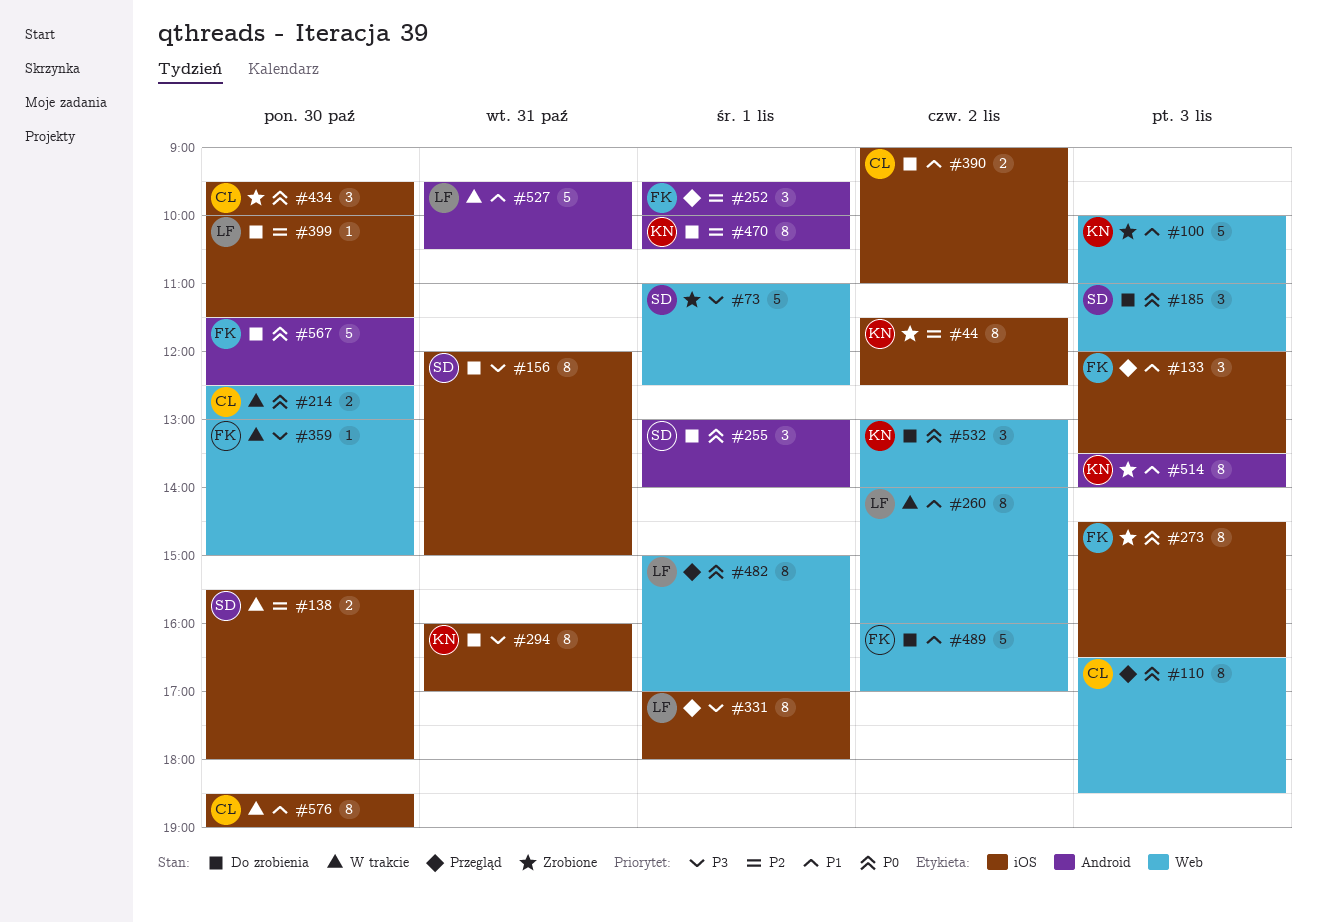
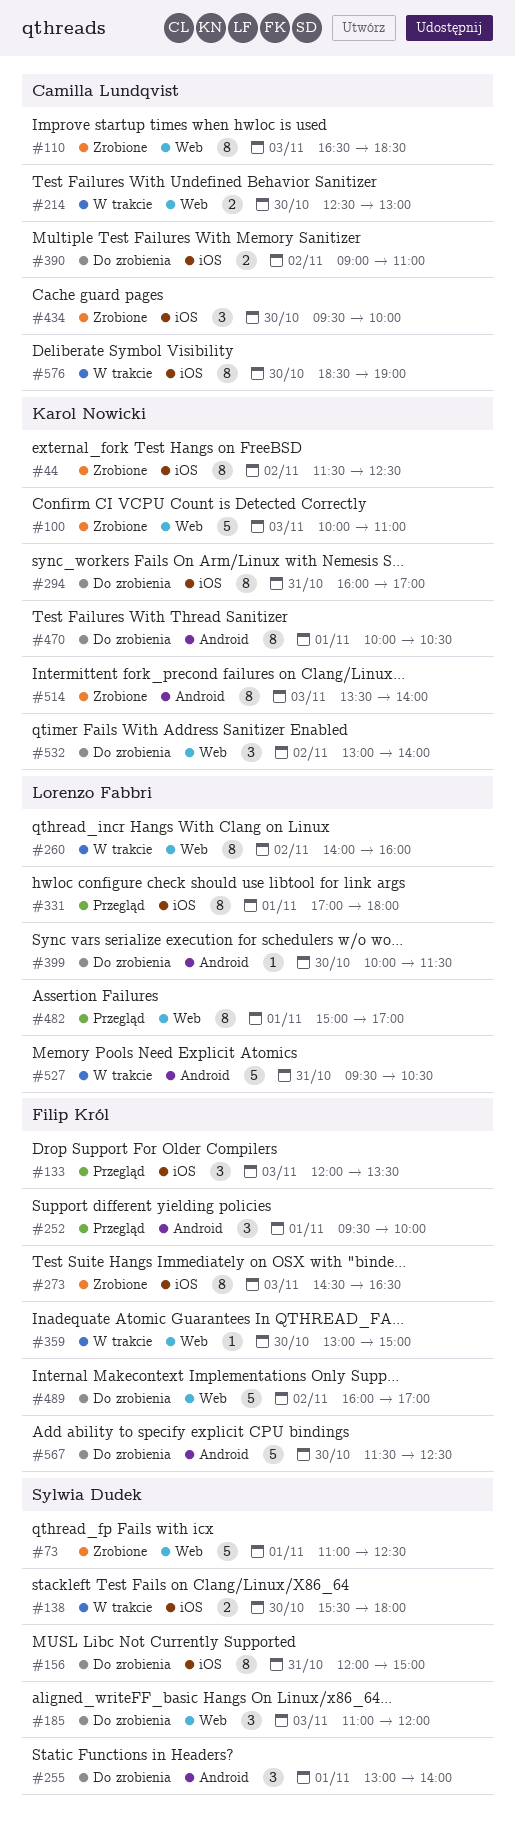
#110, status: Przegląd -> Zrobione
#399, label: iOS -> Android

